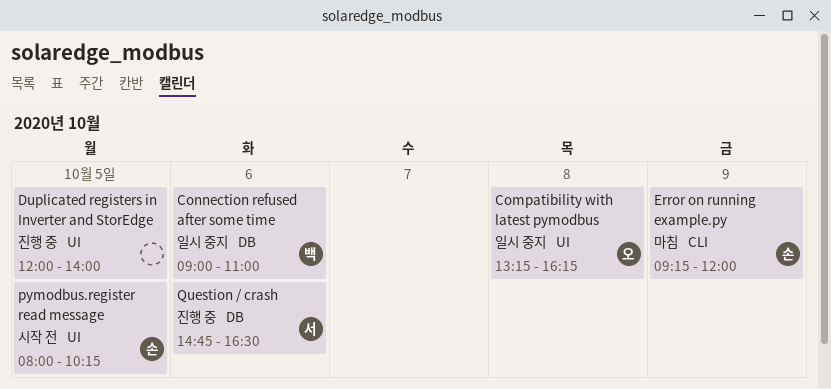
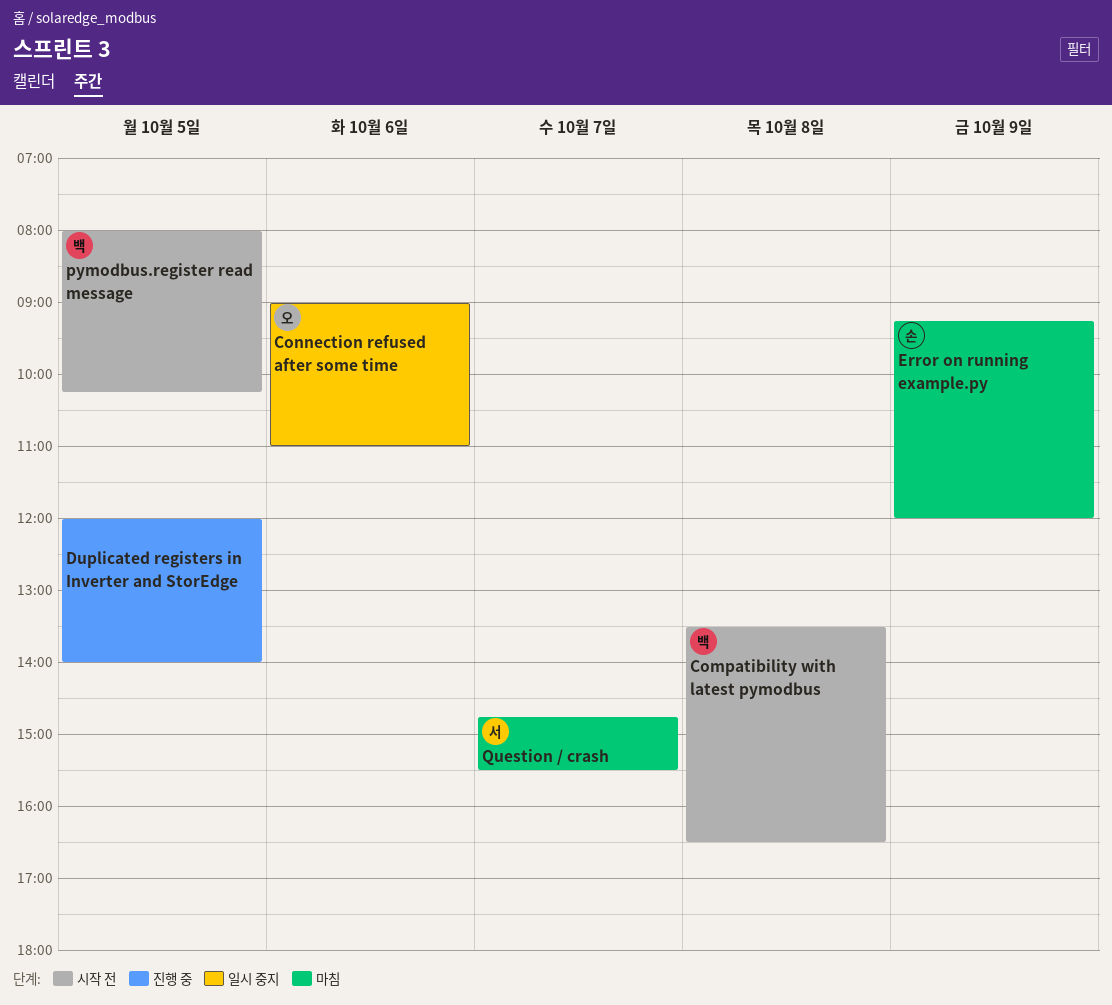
Compatibility with latest pymodbus, status: 일시 중지 -> 시작 전
Compatibility with latest pymodbus, owner: 오 -> 백
Compatibility with latest pymodbus, begins: 13:15 -> 13:30
Compatibility with latest pymodbus, ends: 16:15 -> 16:30
Connection refused after some time, owner: 백 -> 오
pymodbus.register read message, owner: 손 -> 백
Question / crash, status: 진행 중 -> 마침
Question / crash, day: Oct 6 -> Oct 7
Question / crash, ends: 16:30 -> 15:30

